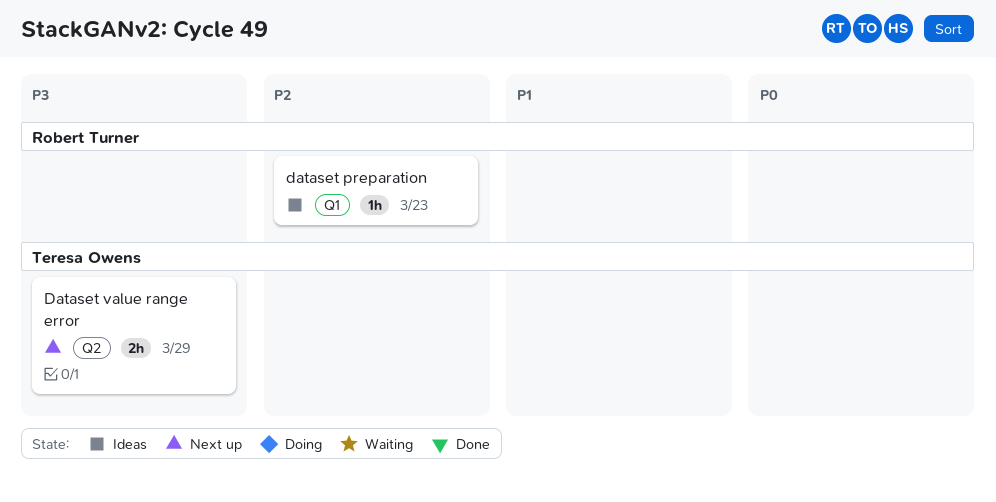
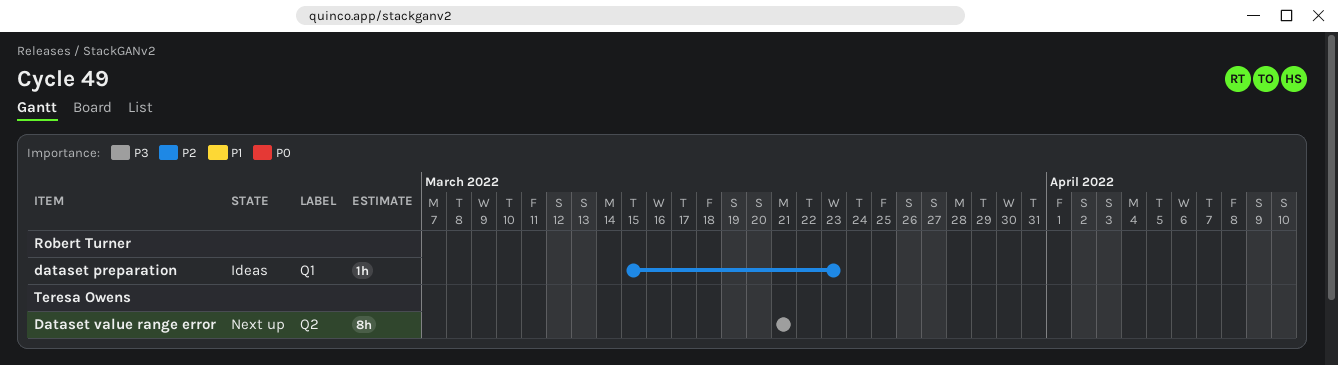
Dataset value range error, estimate: 2h -> 8h
Dataset value range error, due: Mar 29 -> Mar 21

